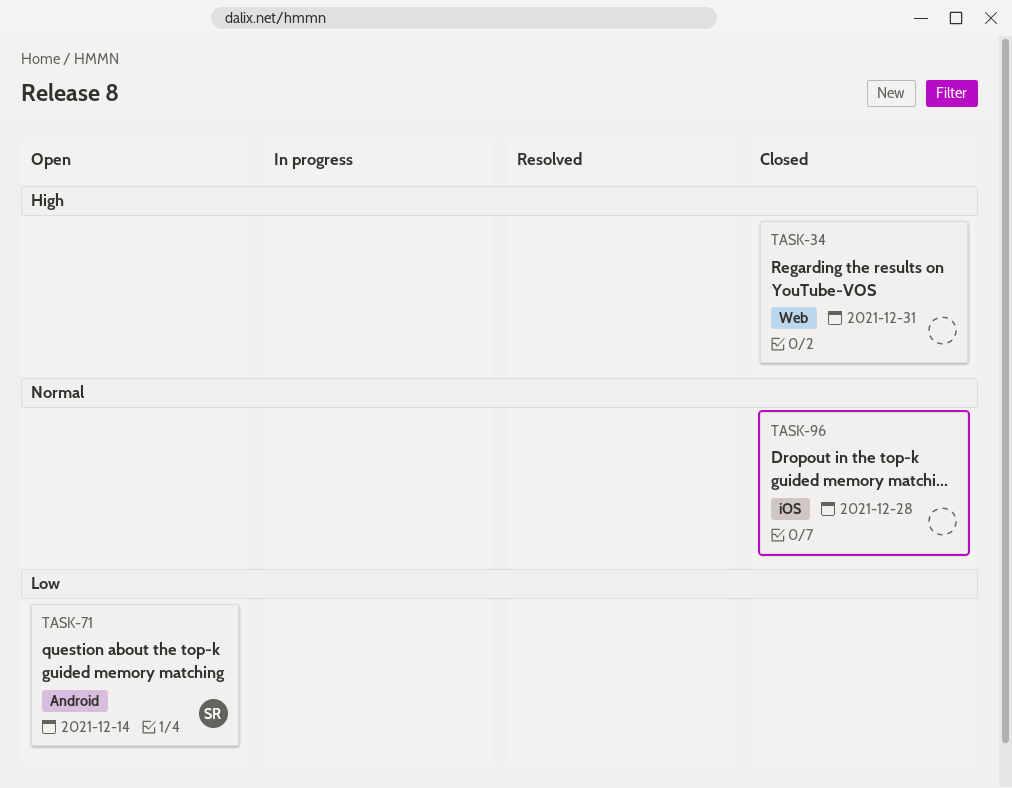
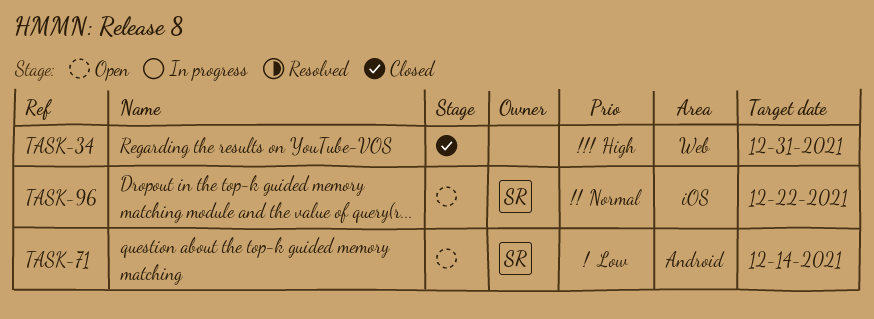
TASK-96, status: Closed -> Open
TASK-96, owner: none -> SR
TASK-96, due: Dec 28 -> Dec 22

